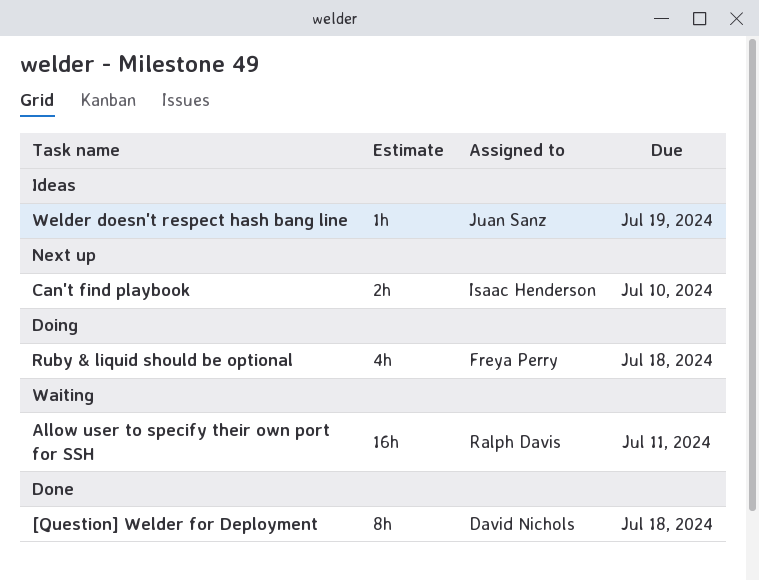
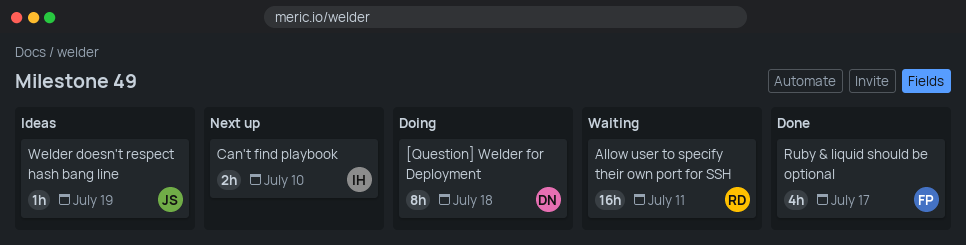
[Question] Welder for Deployment, status: Done -> Doing
Ruby & liquid should be optional, status: Doing -> Done
Ruby & liquid should be optional, due: Jul 18 -> Jul 17

